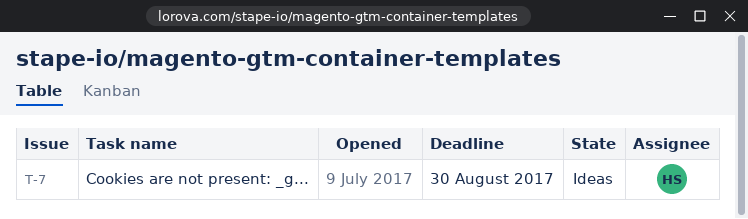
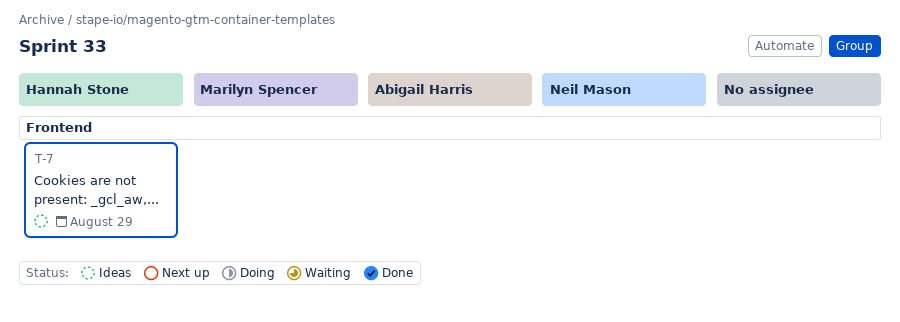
T-7, due: Aug 30 -> Aug 29

